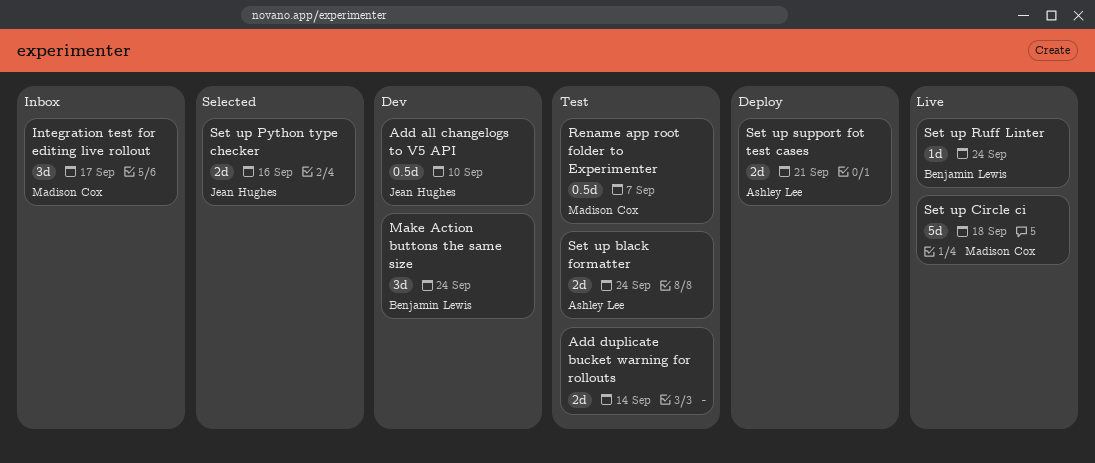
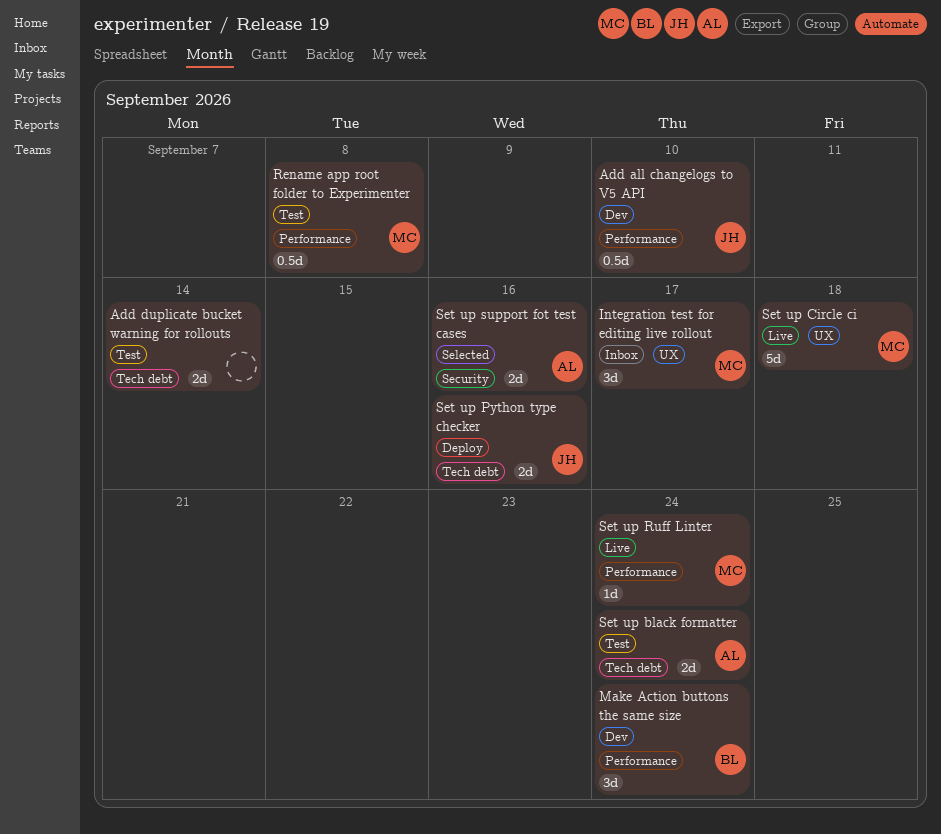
Rename app root folder to Experimenter, due: Sep 7 -> Sep 8
Set up Python type checker, status: Selected -> Deploy
Set up Ruff Linter, owner: Benjamin Lewis -> Madison Cox
Set up support fot test cases, status: Deploy -> Selected
Set up support fot test cases, due: Sep 21 -> Sep 16

